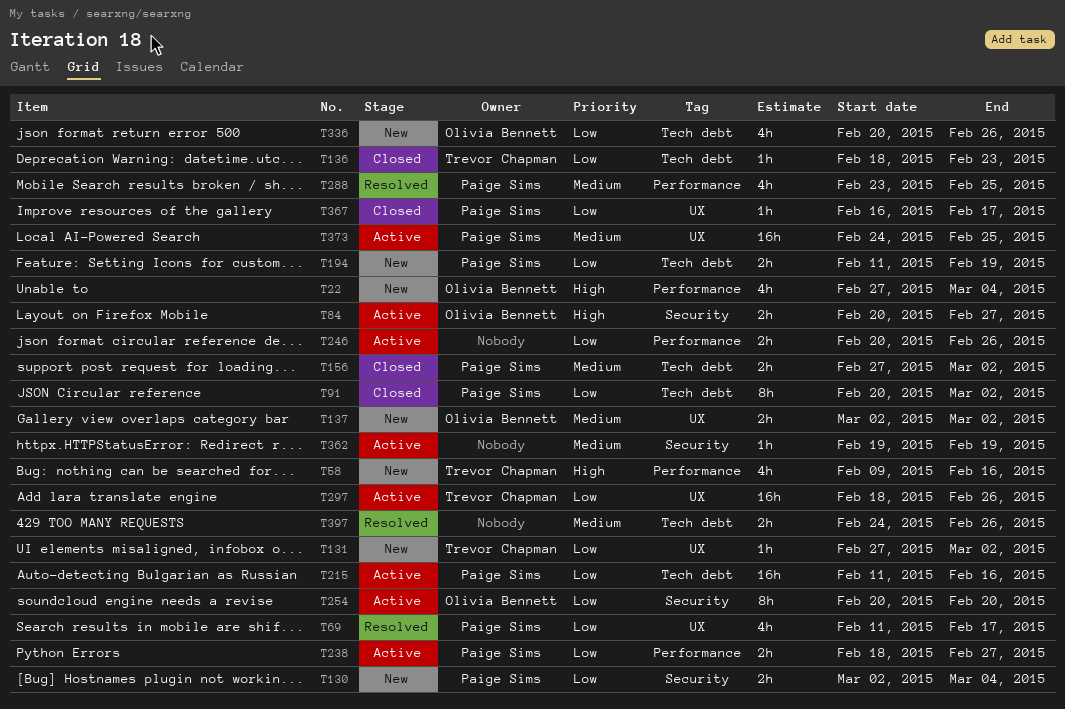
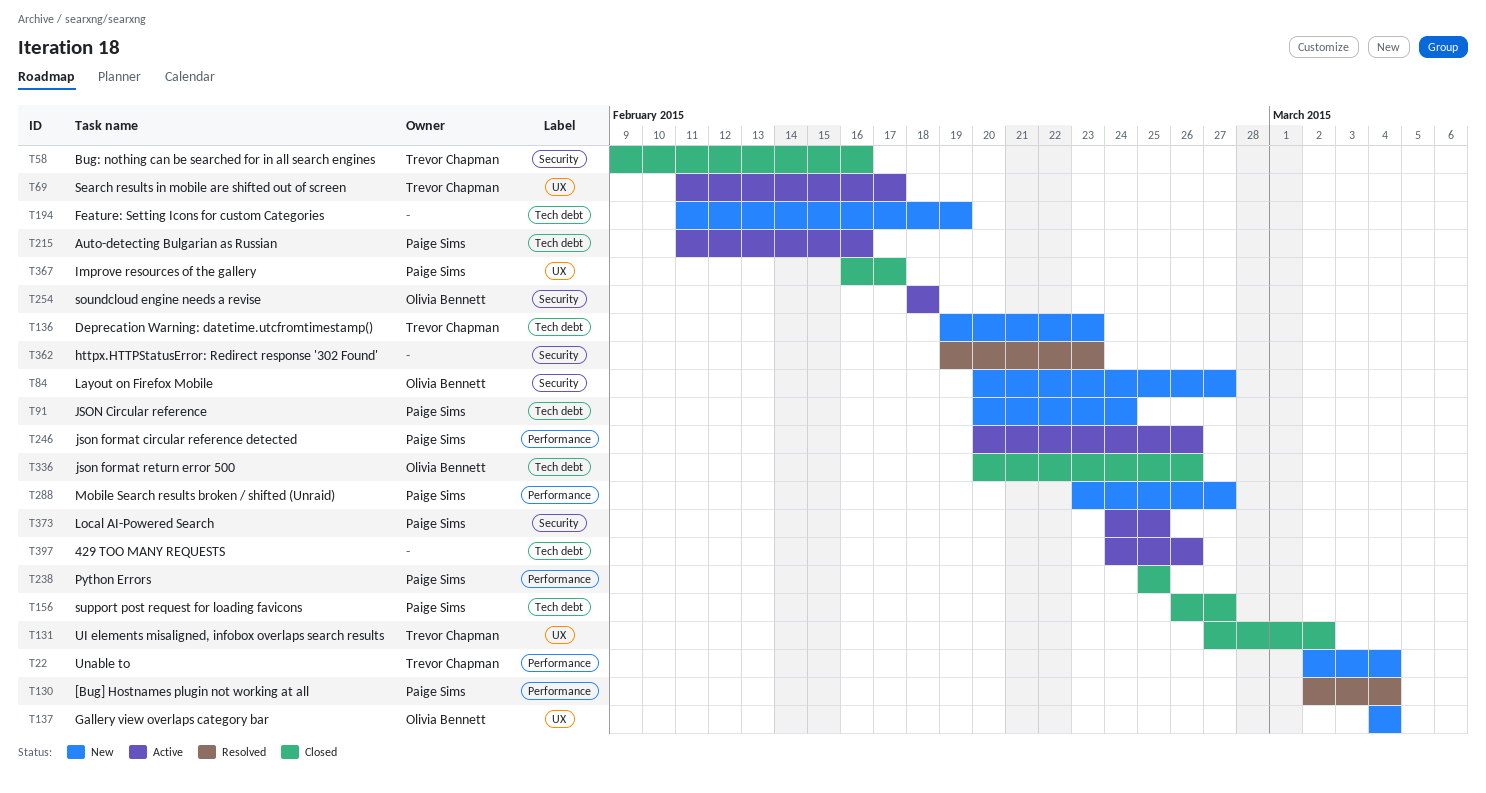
T22, owner: Olivia Bennett -> Trevor Chapman
T22, start: Feb 27 -> Mar 2
T58, status: New -> Closed
T58, label: Performance -> Security
T69, status: Resolved -> Active
T69, owner: Paige Sims -> Trevor Chapman
T84, status: Active -> New
T91, status: Closed -> New
T91, due: Mar 2 -> Feb 24
T130, status: New -> Resolved
T130, label: Security -> Performance
T131, status: New -> Closed
T136, status: Closed -> New
T136, start: Feb 18 -> Feb 19
T137, start: Mar 2 -> Mar 4
T137, due: Mar 2 -> Mar 4
T156, start: Feb 27 -> Feb 26
T156, due: Mar 2 -> Feb 27
T194, owner: Paige Sims -> none
T238, status: Active -> Closed
T238, start: Feb 18 -> Feb 25
T238, due: Feb 27 -> Feb 25
T246, owner: none -> Paige Sims
T254, start: Feb 20 -> Feb 18
T254, due: Feb 20 -> Feb 18
T288, status: Resolved -> New
T288, due: Feb 25 -> Feb 27
T297: present -> none
T336, status: New -> Closed
T362, status: Active -> Resolved
T362, due: Feb 19 -> Feb 23
T373, label: UX -> Security
T397, status: Resolved -> Active

